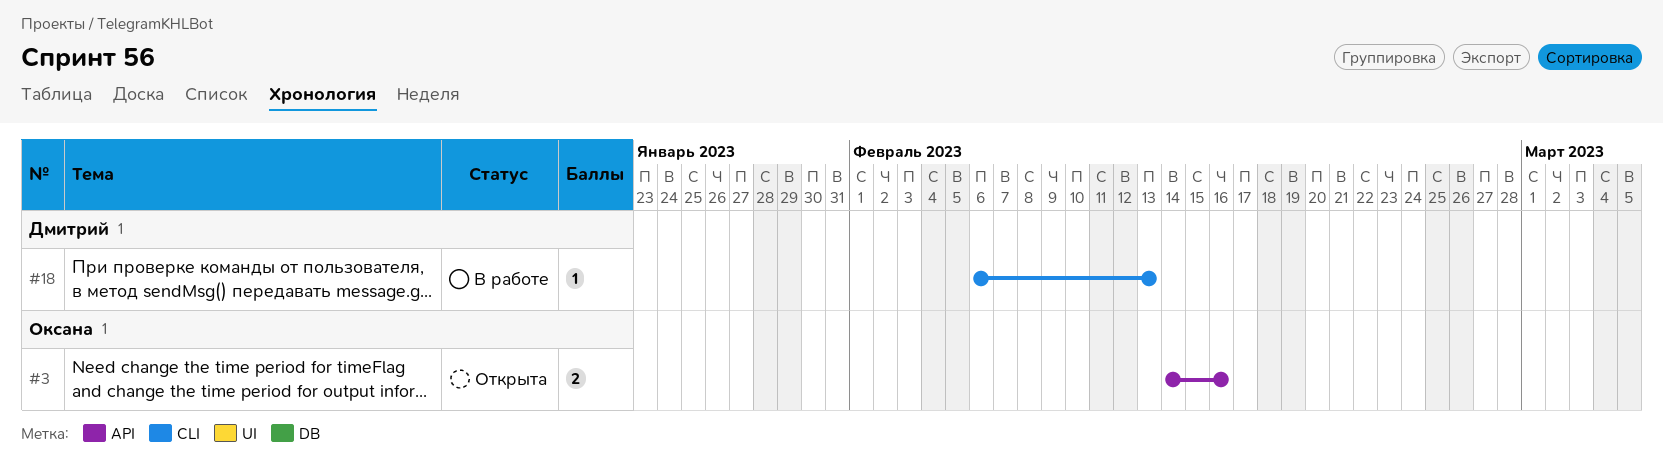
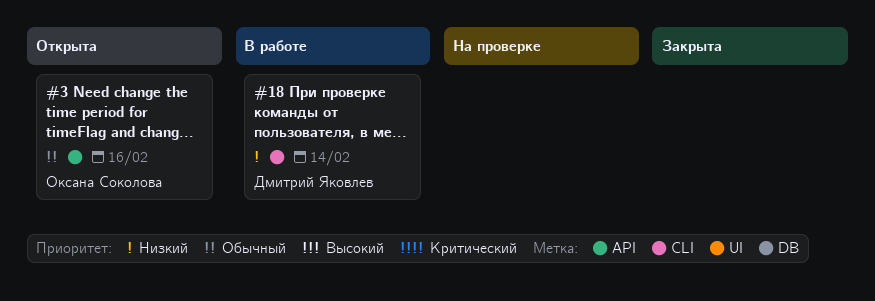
#18, due: Feb 13 -> Feb 14

